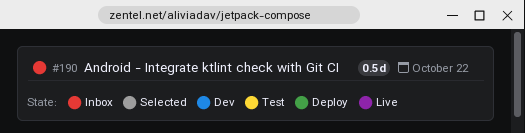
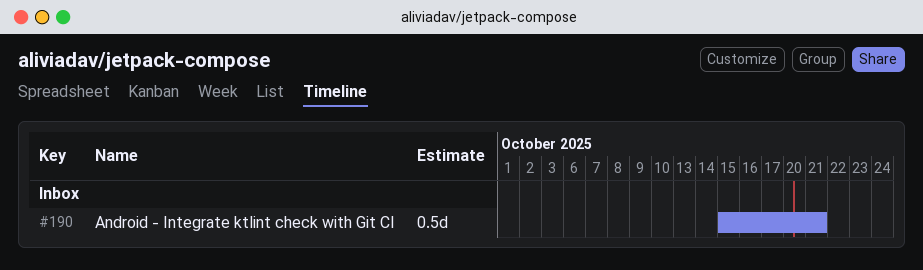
#190, due: Oct 22 -> Oct 21

